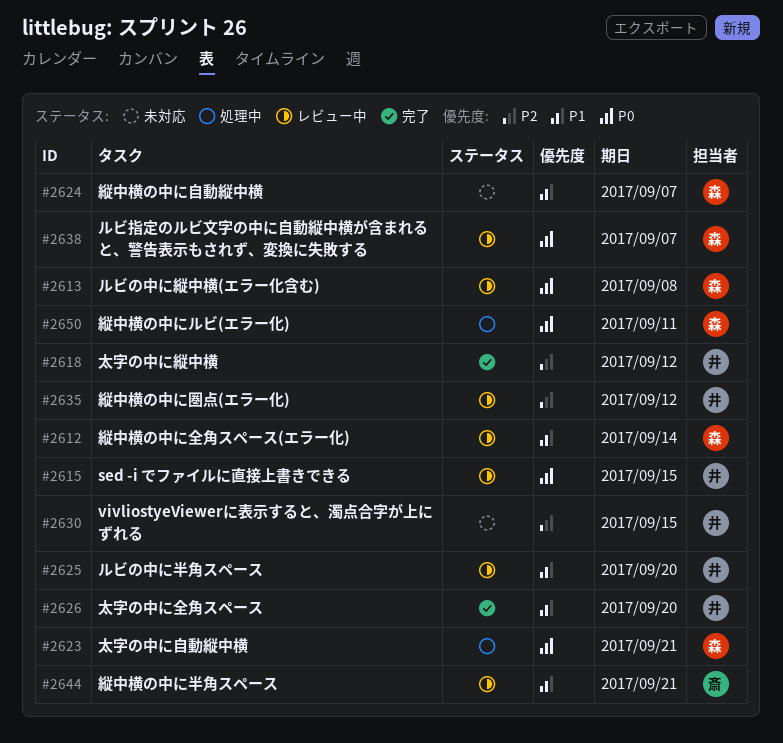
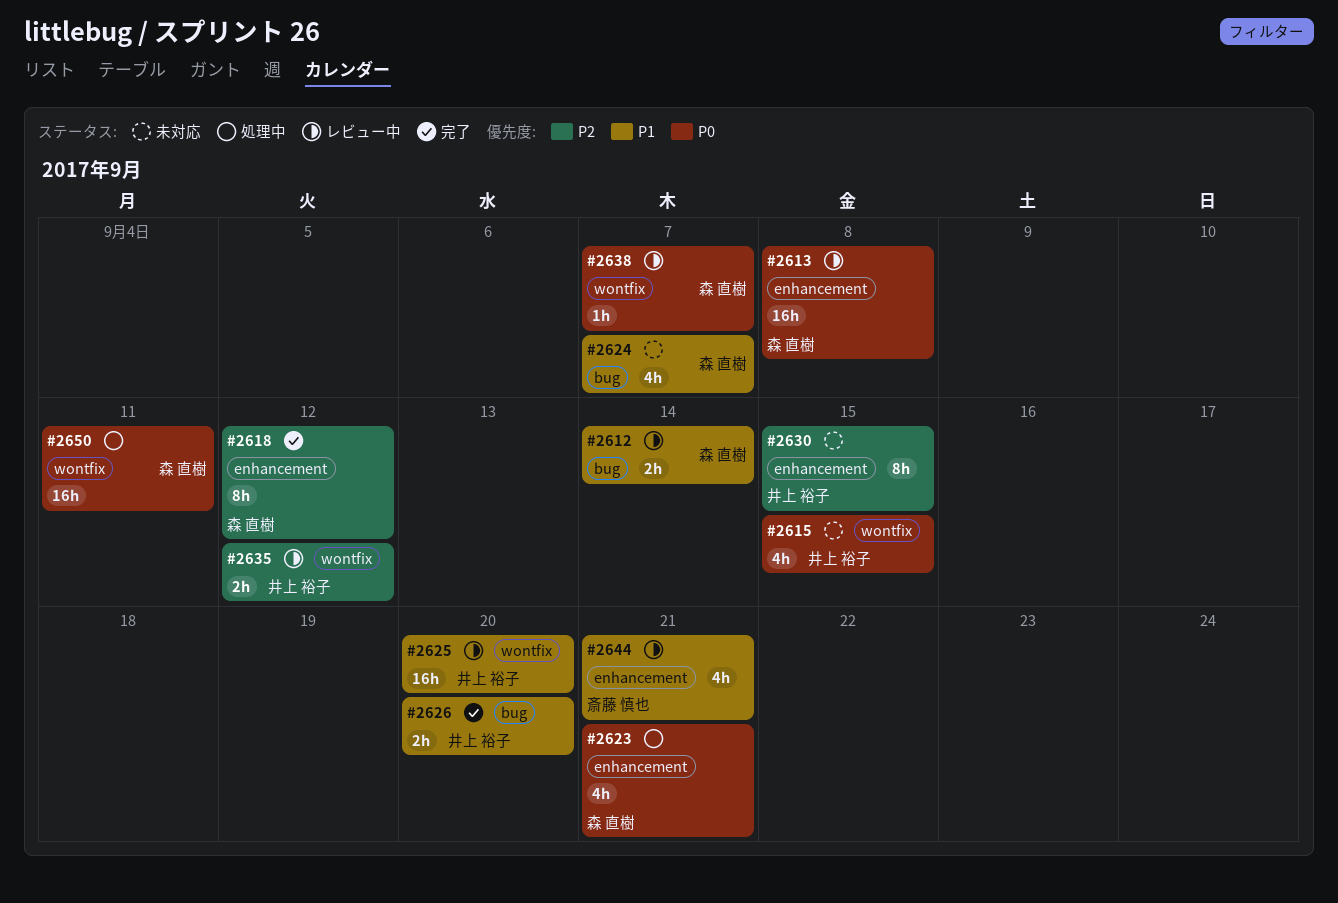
#2615, status: レビュー中 -> 未対応
#2618, owner: 井上 裕子 -> 森 直樹

